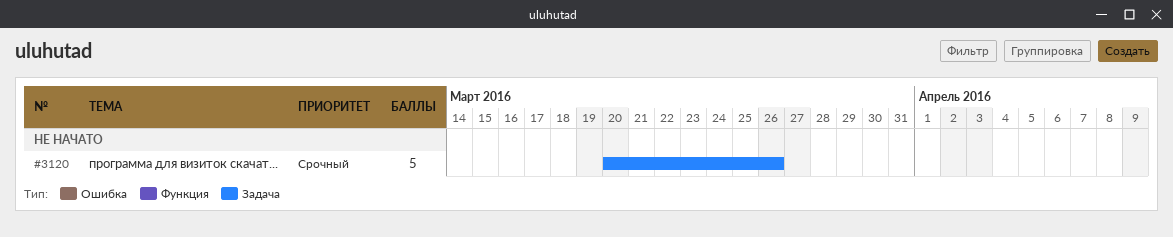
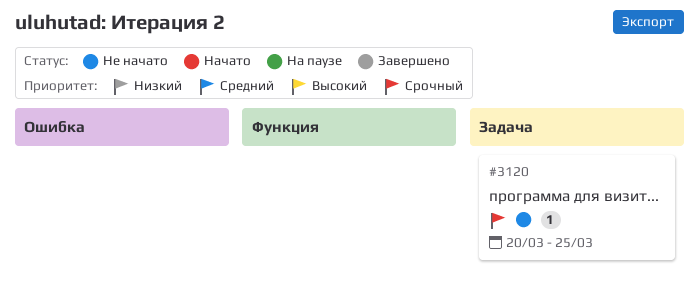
#3120, estimate: 5 -> 1
#3120, due: Mar 26 -> Mar 25

